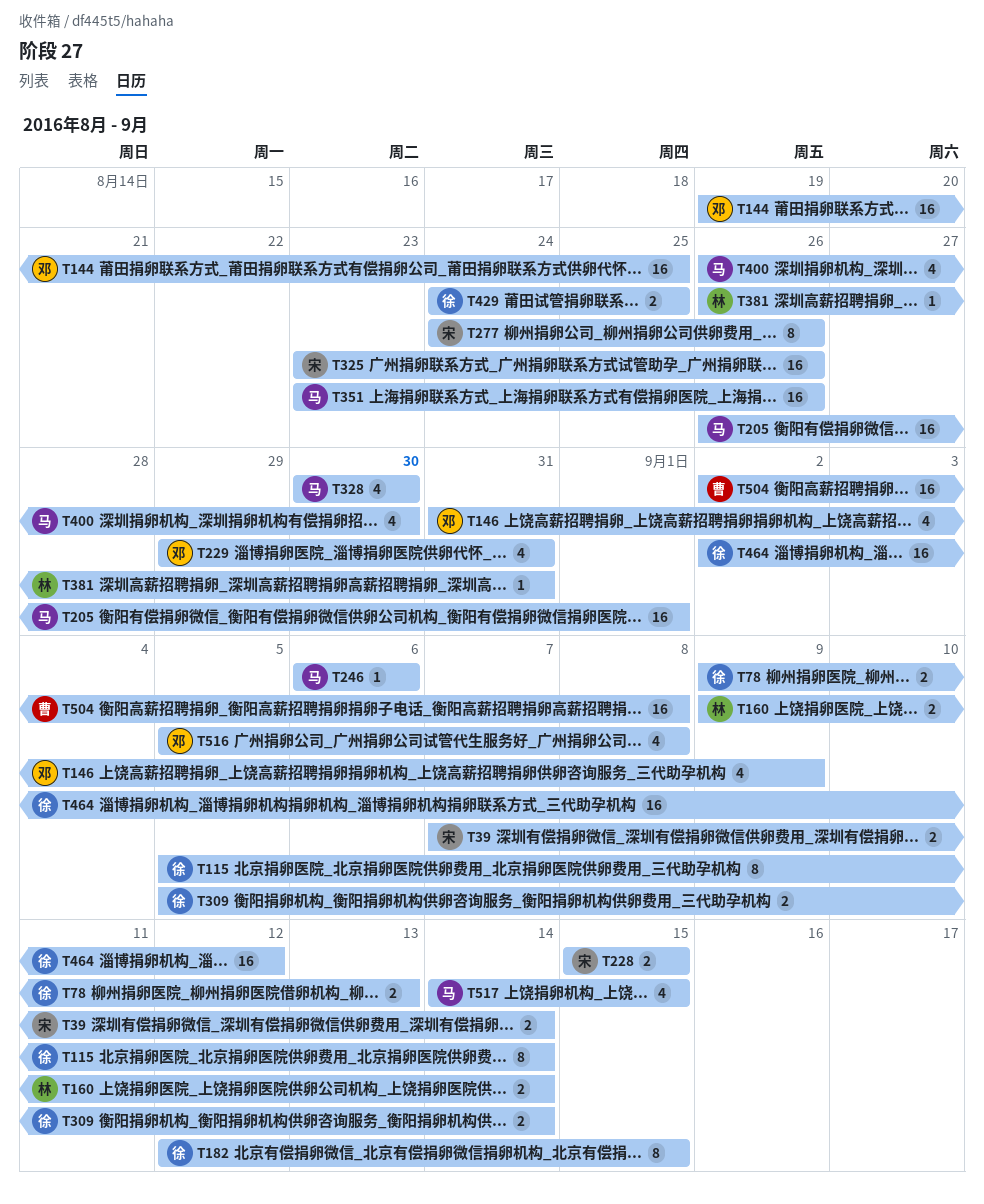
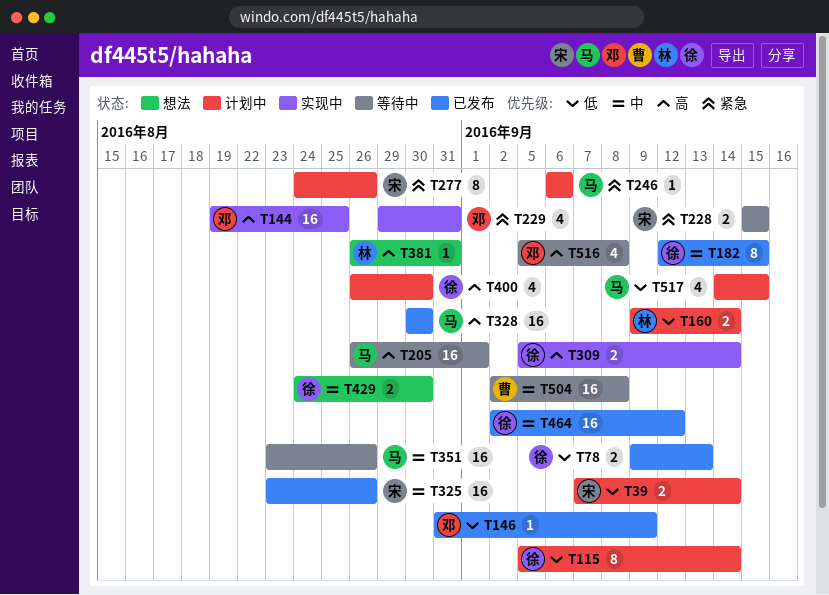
T146, estimate: 4 -> 1
T328, estimate: 4 -> 16
T400, owner: 马 -> 徐
T429, due: Aug 25 -> Aug 30

